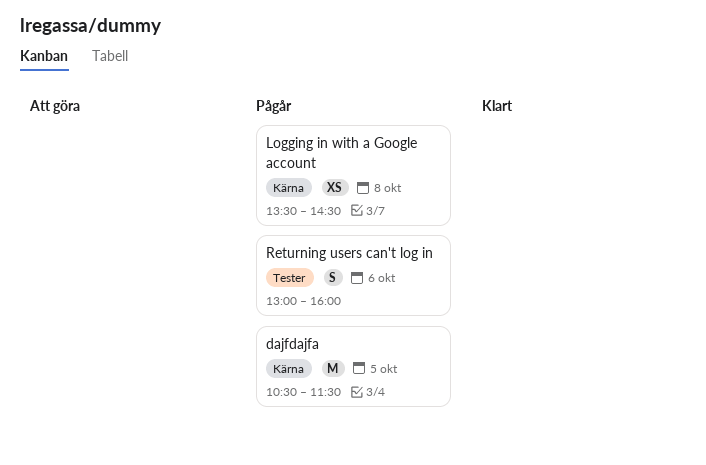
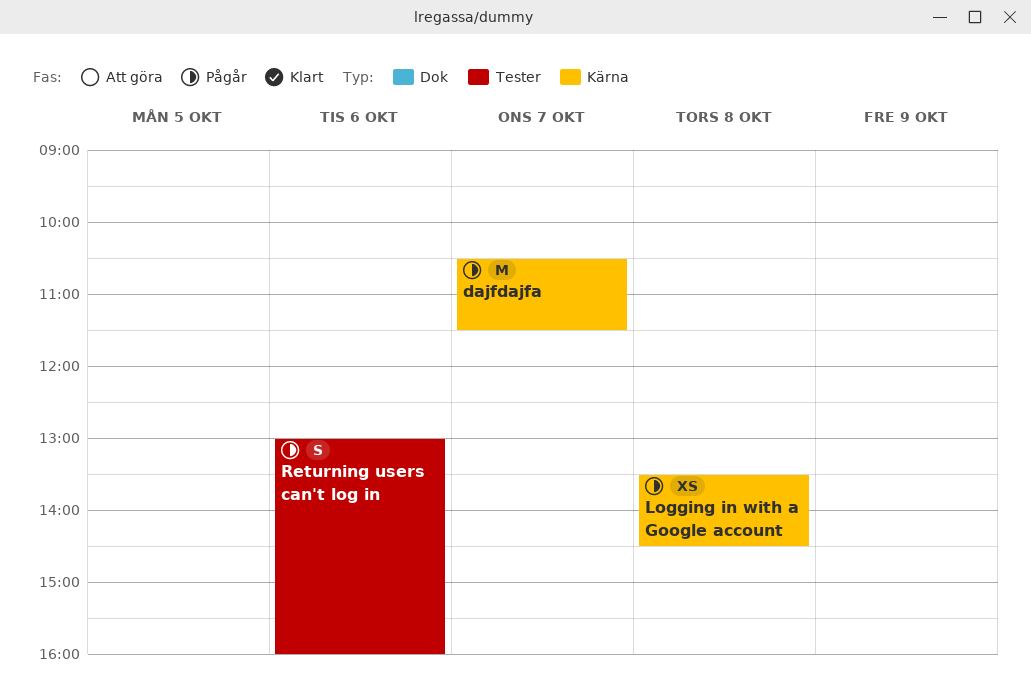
dajfdajfa, day: Oct 5 -> Oct 7

